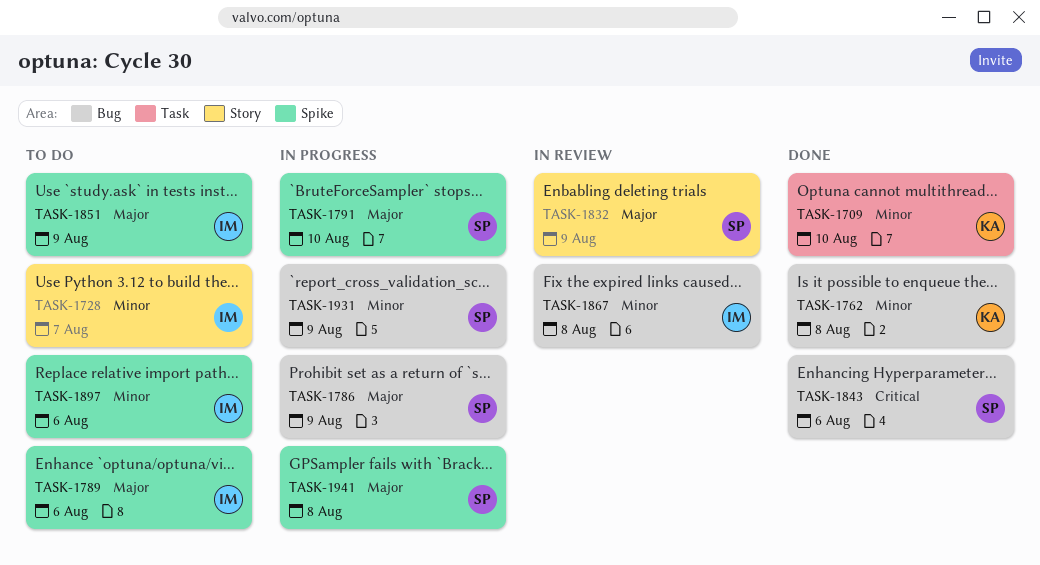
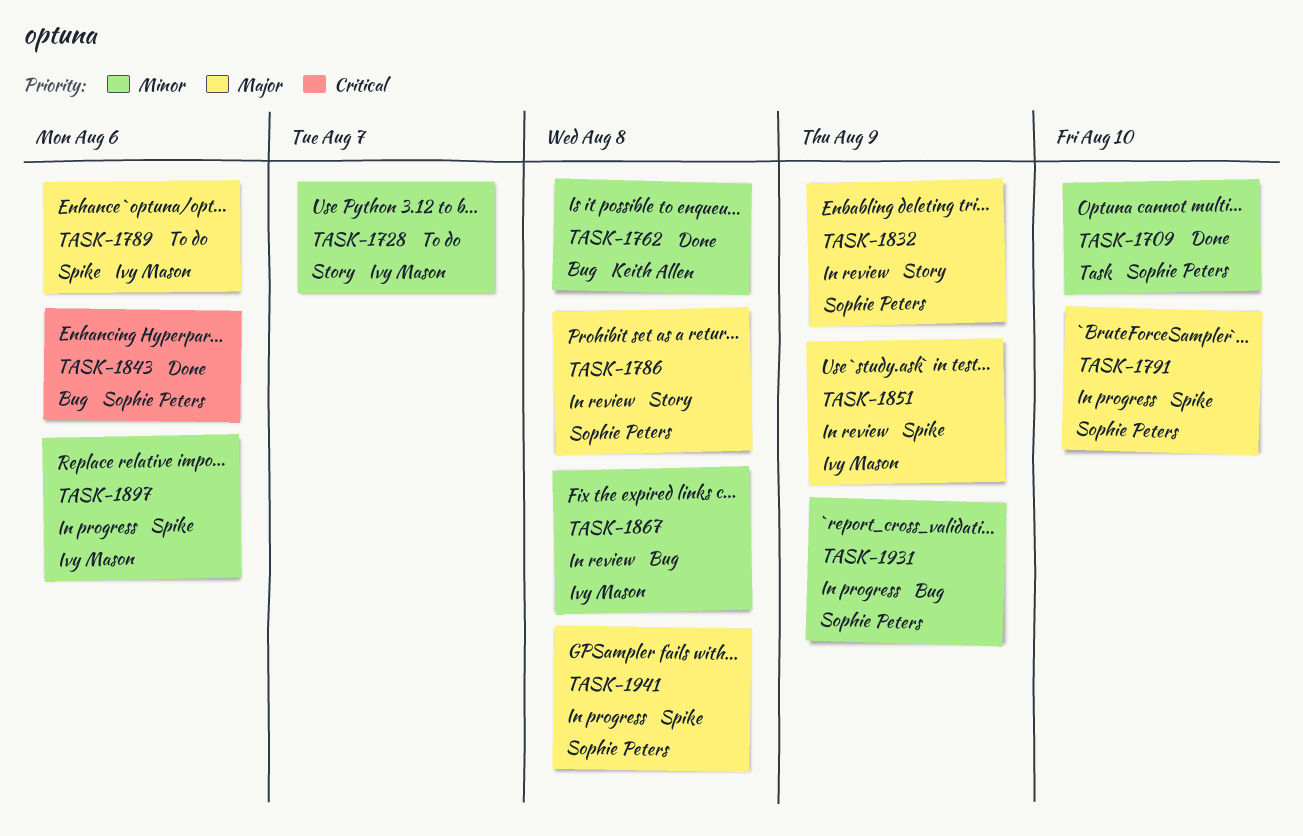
TASK-1709, owner: Keith Allen -> Sophie Peters
TASK-1786, status: In progress -> In review
TASK-1786, label: Bug -> Story
TASK-1786, due: Aug 9 -> Aug 8
TASK-1851, status: To do -> In review
TASK-1897, status: To do -> In progress

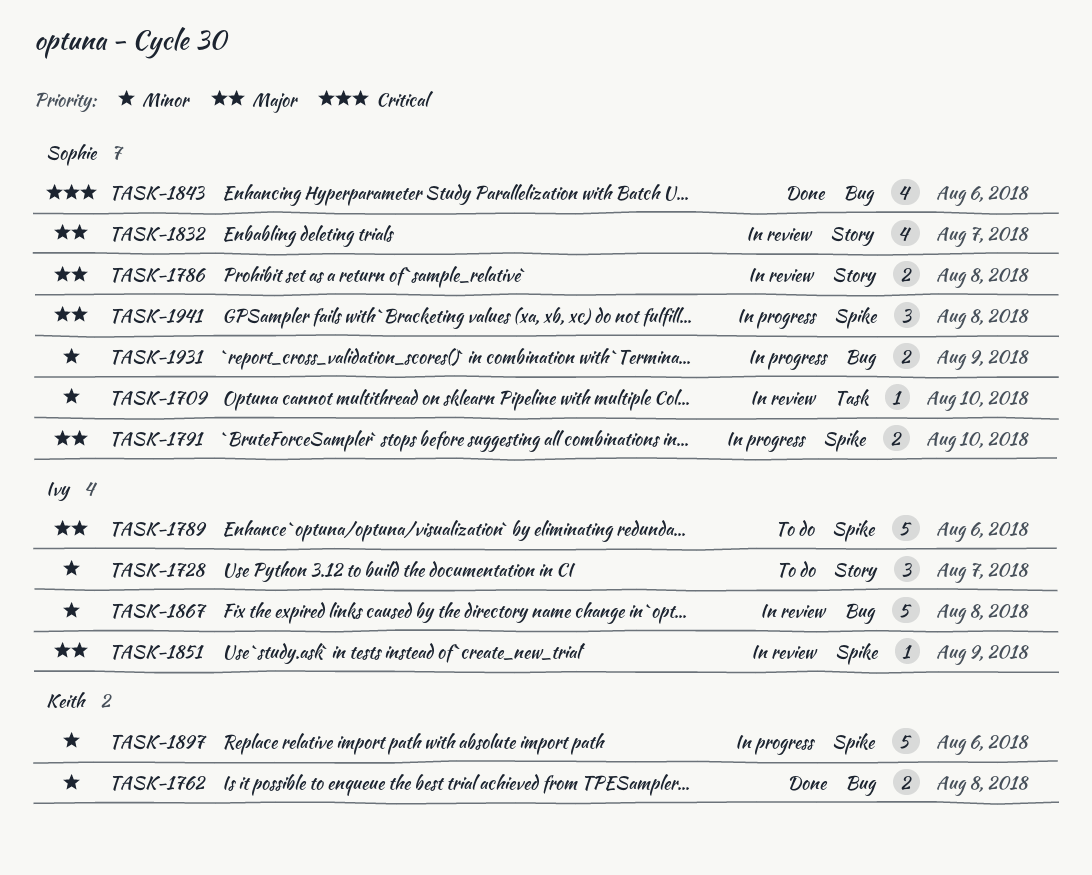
TASK-1709, status: Done -> In review
TASK-1832, due: Aug 9 -> Aug 7
TASK-1897, owner: Ivy Mason -> Keith Allen

